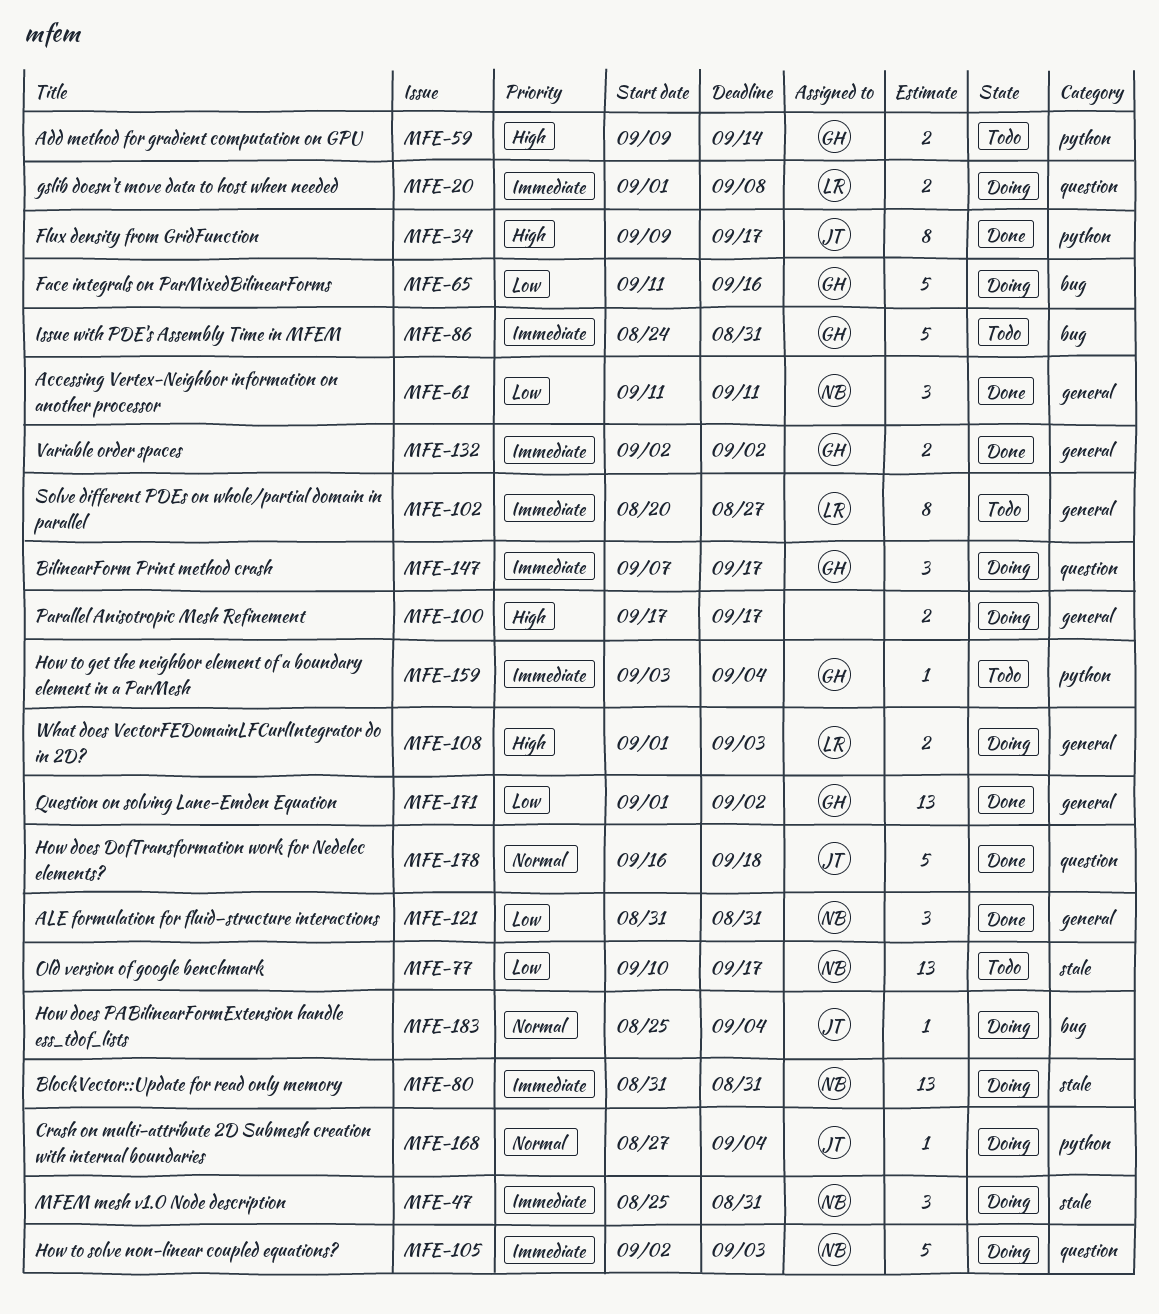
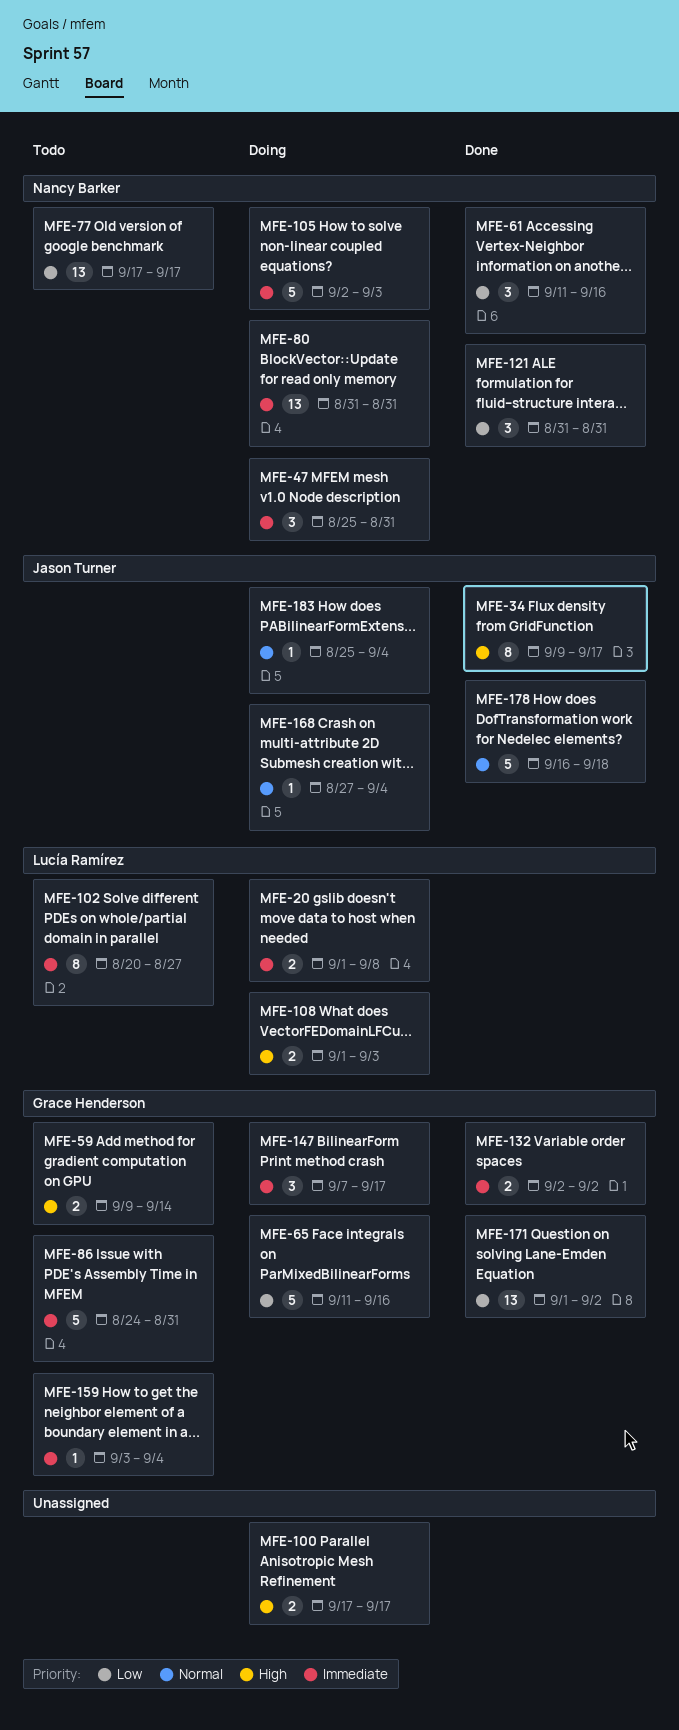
MFE-61, due: Sep 11 -> Sep 16
MFE-77, start: Sep 10 -> Sep 17

